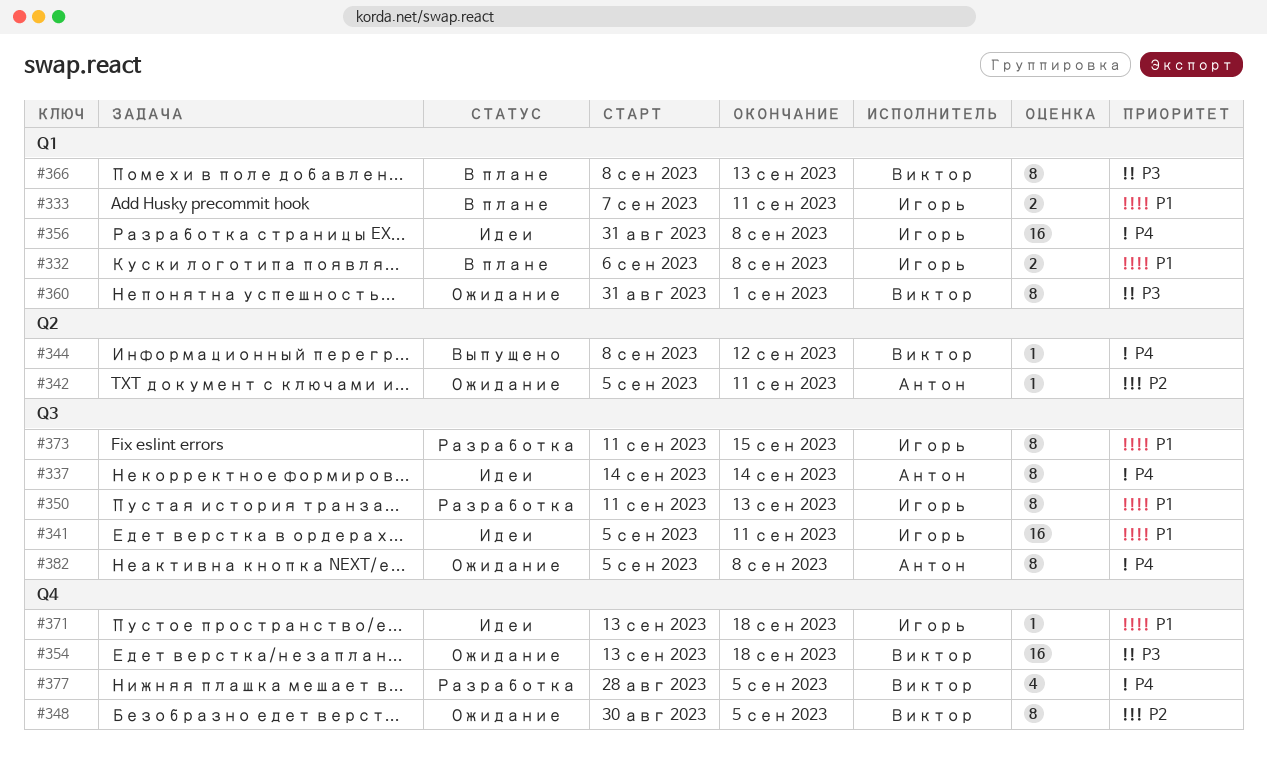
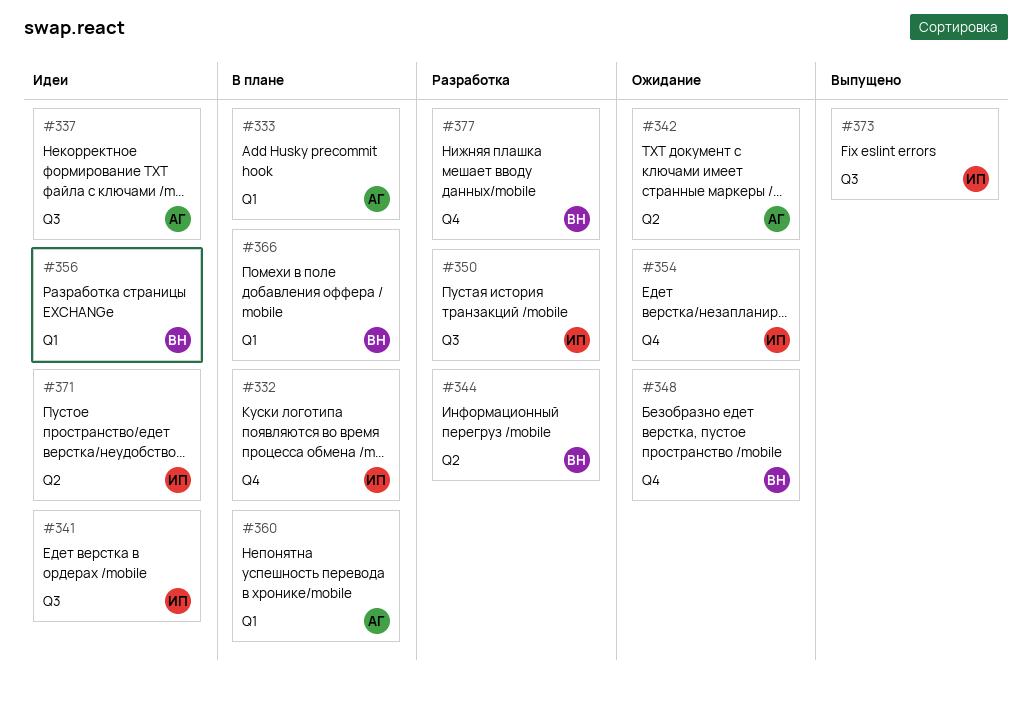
#332, label: Q1 -> Q4
#333, owner: Игорь -> Антон
#344, status: Выпущено -> Разработка
#354, owner: Виктор -> Игорь
#356, owner: Игорь -> Виктор
#360, status: Ожидание -> В плане
#360, owner: Виктор -> Антон
#371, label: Q4 -> Q2
#373, status: Разработка -> Выпущено
#382: present -> none

